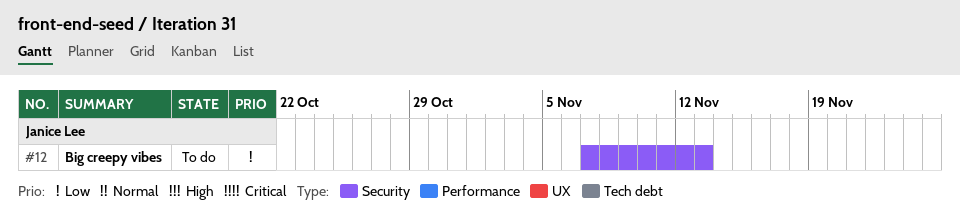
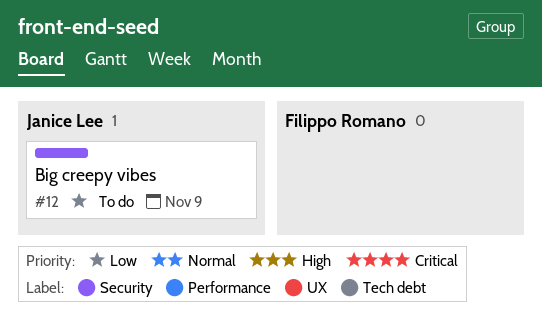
#12, due: Nov 13 -> Nov 9

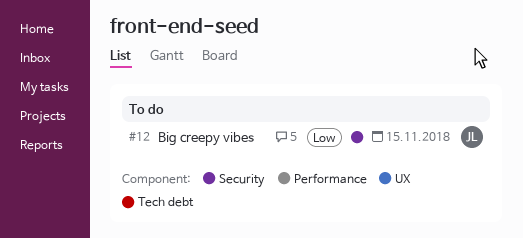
#12, due: Nov 9 -> Nov 15

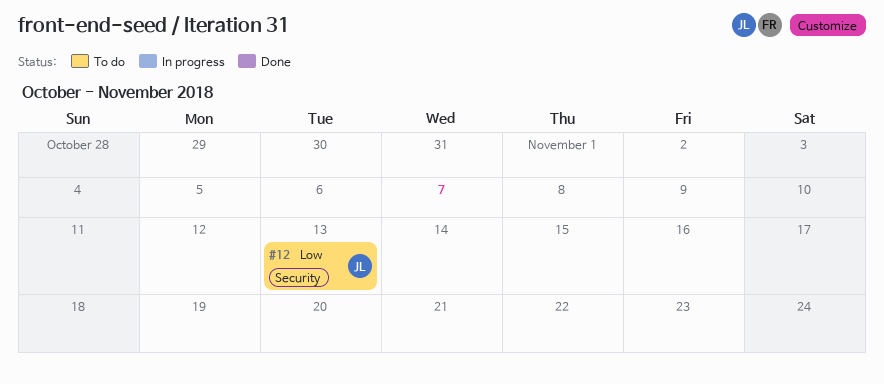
#12, due: Nov 15 -> Nov 13

